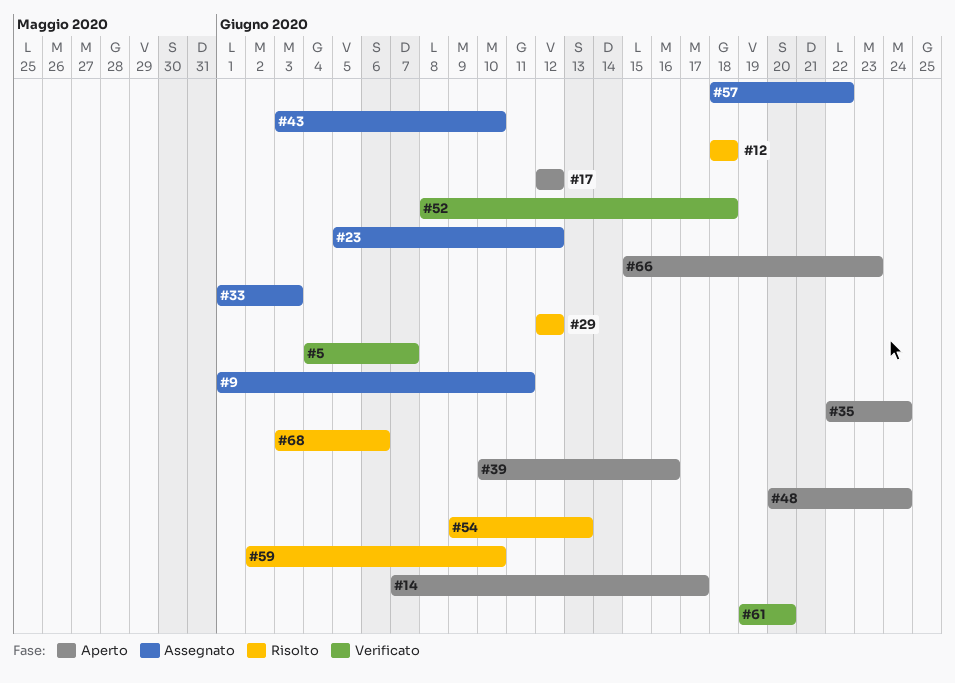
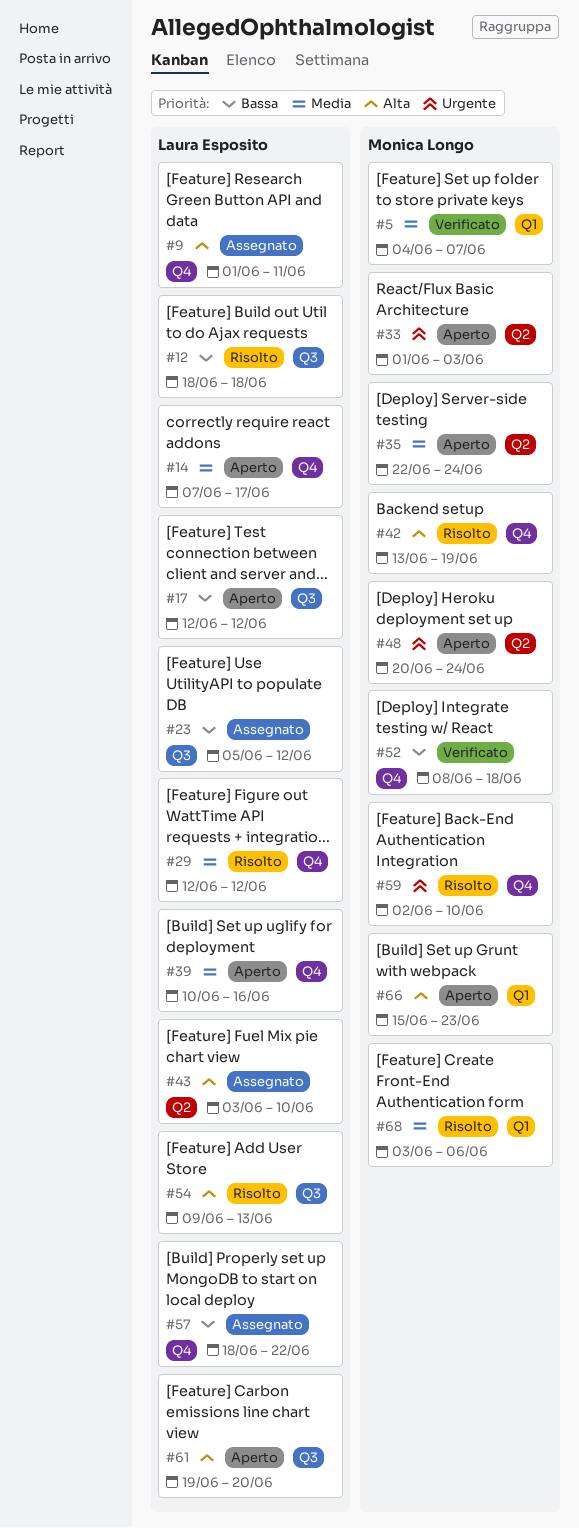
#33, status: Assegnato -> Aperto
#42: none -> present
#61, status: Verificato -> Aperto

